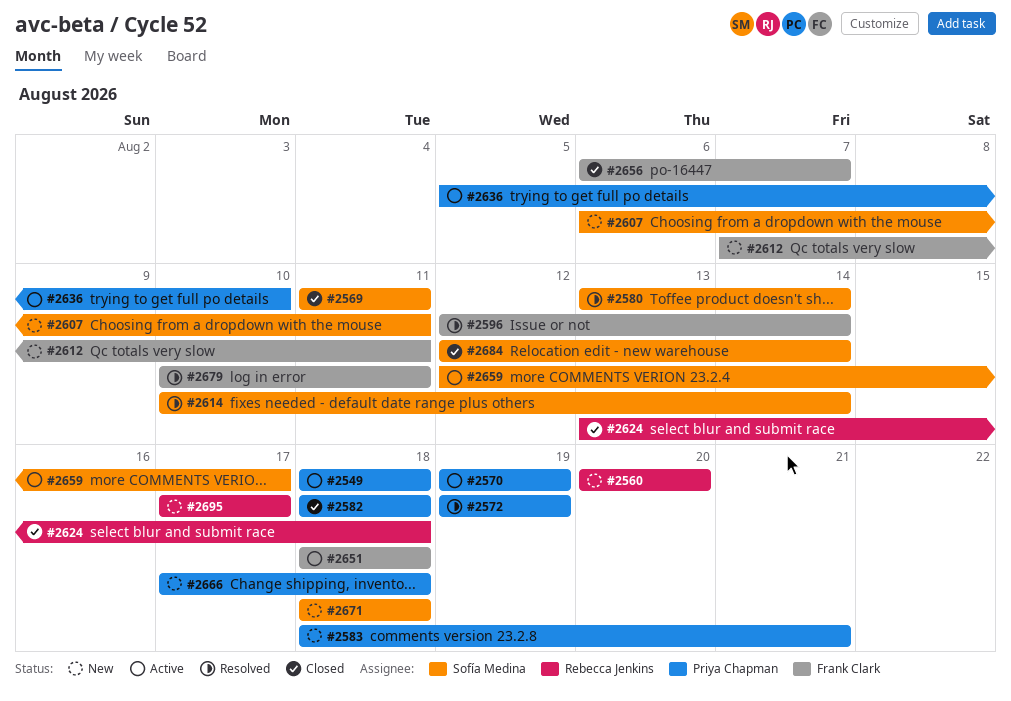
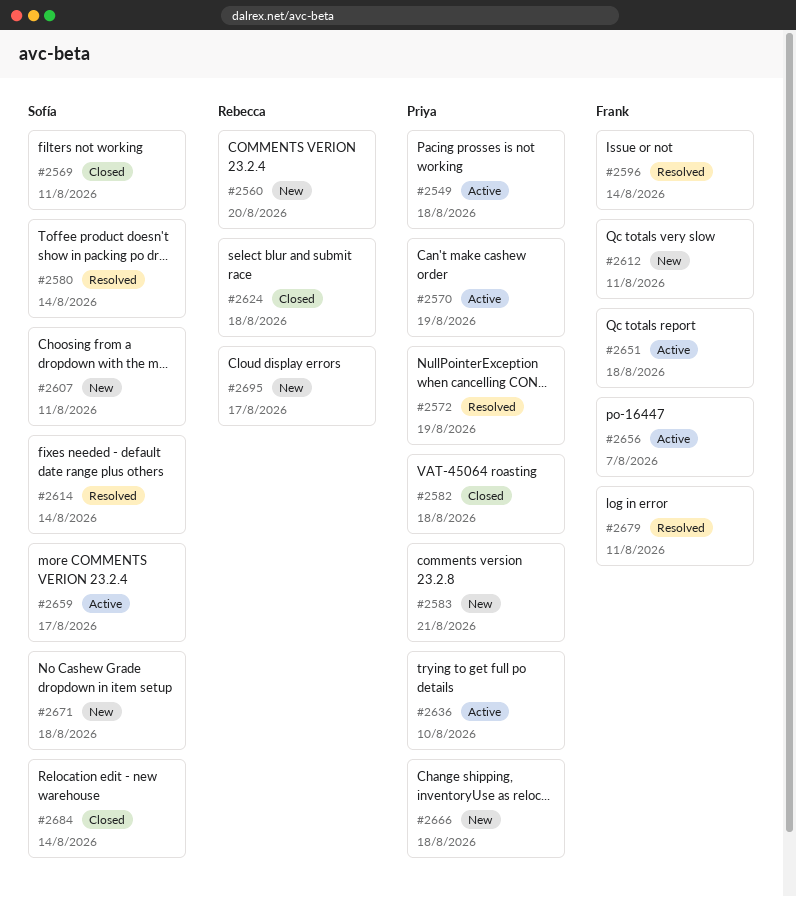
#2656, status: Closed -> Active

